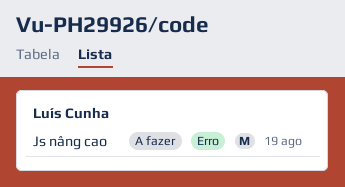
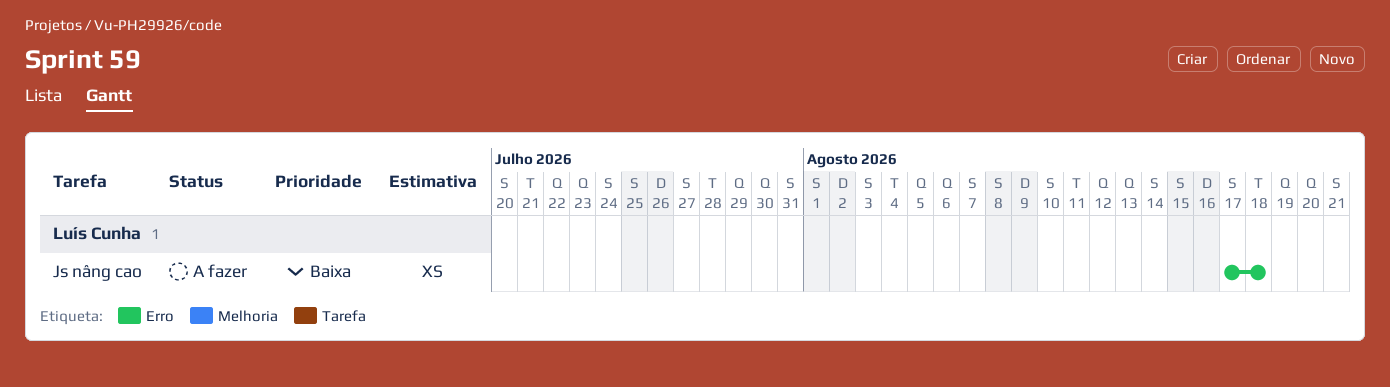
Js nâng cao, estimate: M -> XS
Js nâng cao, due: Aug 19 -> Aug 18

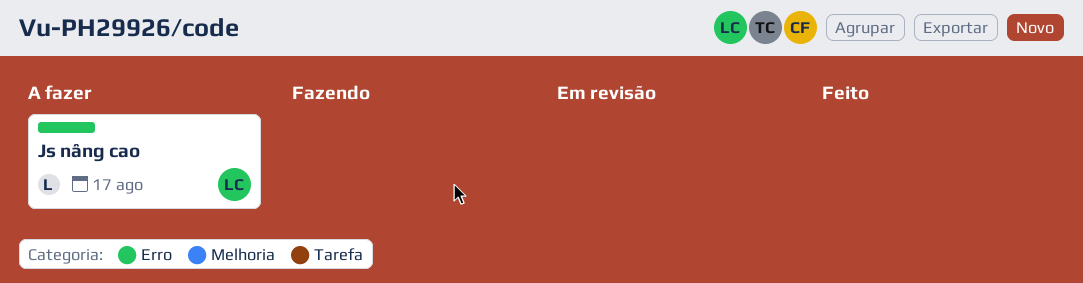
Js nâng cao, estimate: XS -> L
Js nâng cao, due: Aug 18 -> Aug 17

